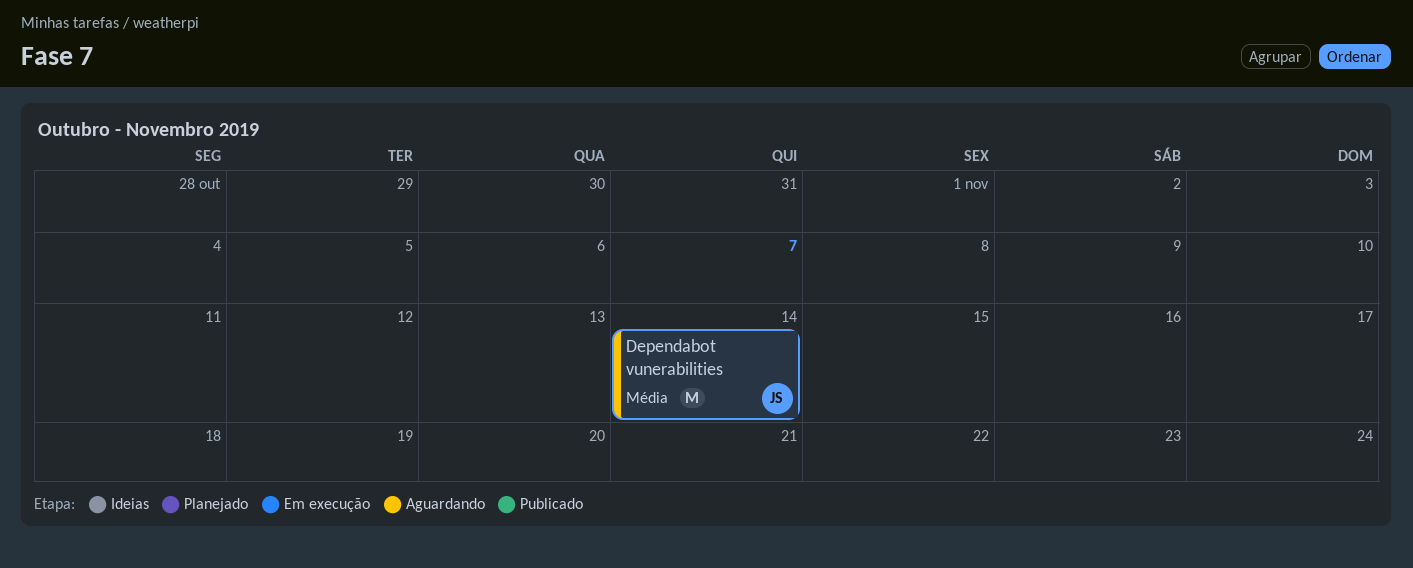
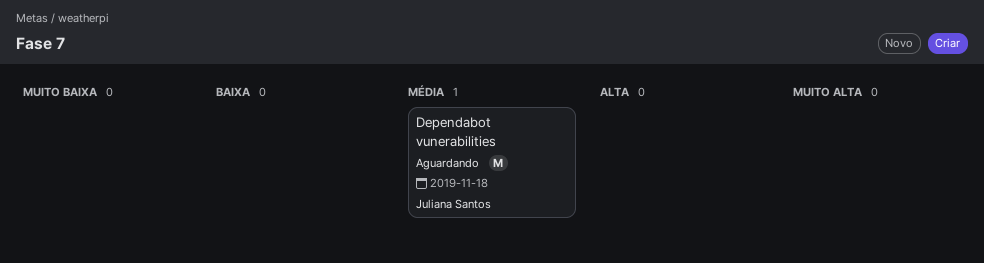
Dependabot vunerabilities, due: Nov 14 -> Nov 18

